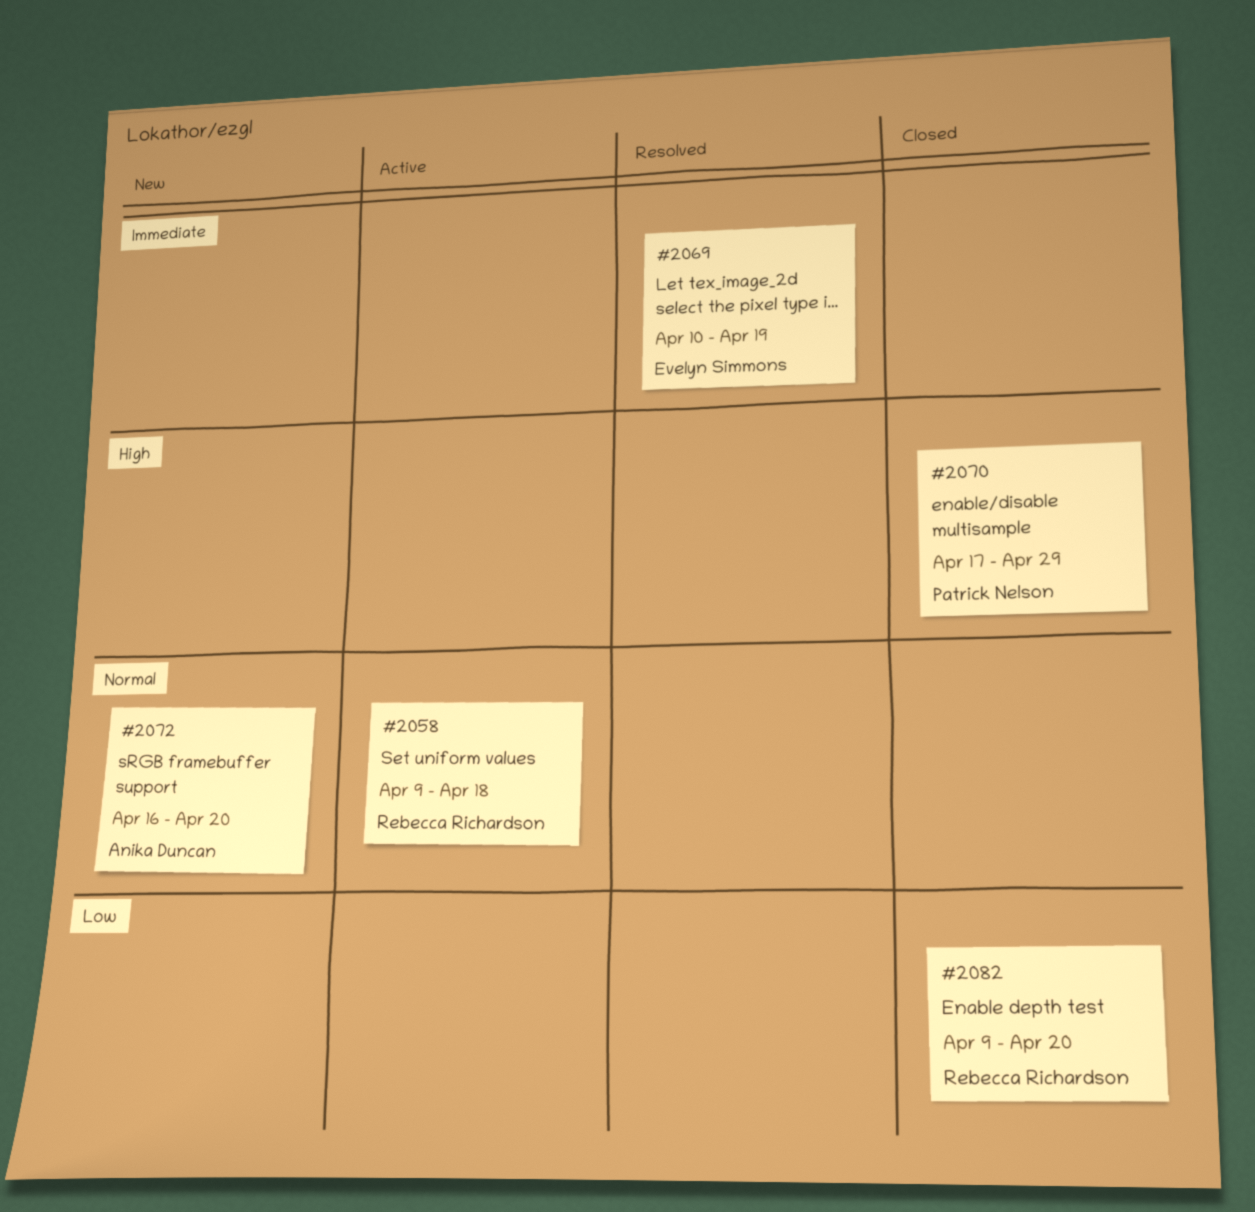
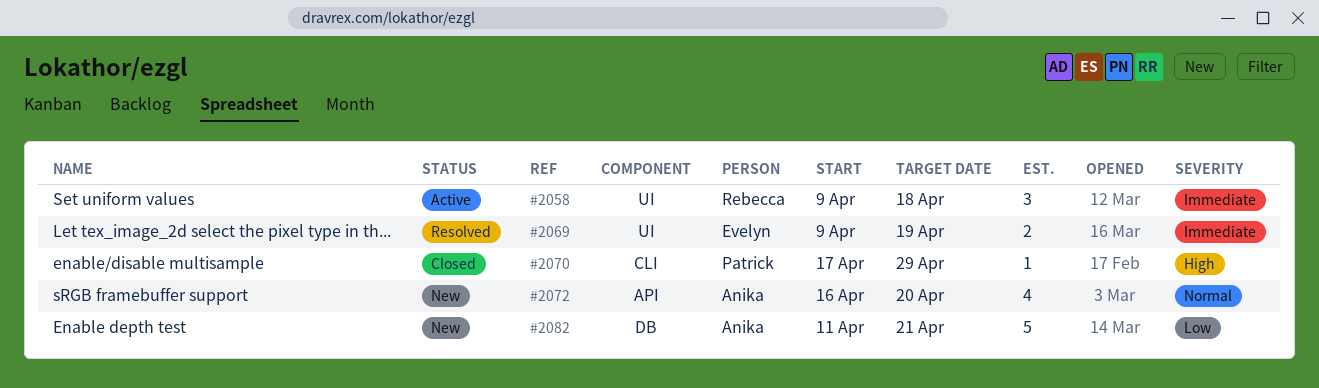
#2058, priority: Normal -> Immediate
#2069, start: Apr 10 -> Apr 9
#2082, status: Closed -> New
#2082, owner: Rebecca Richardson -> Anika Duncan
#2082, start: Apr 9 -> Apr 11
#2082, due: Apr 20 -> Apr 21

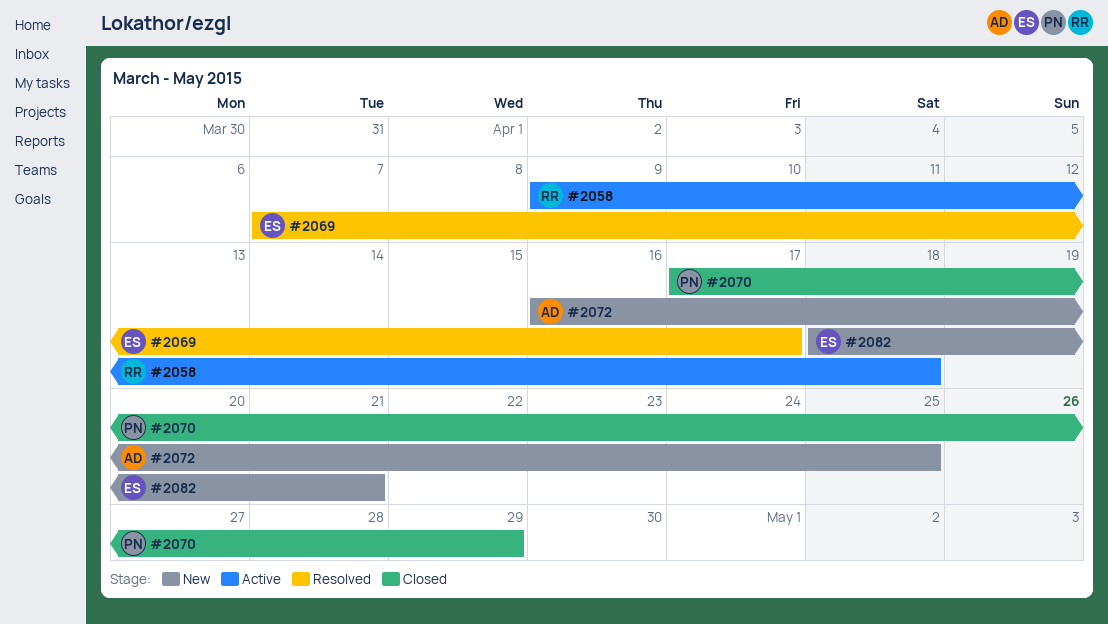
#2069, start: Apr 9 -> Apr 7
#2069, due: Apr 19 -> Apr 17
#2072, due: Apr 20 -> Apr 25
#2082, owner: Anika -> Evelyn
#2082, start: Apr 11 -> Apr 18

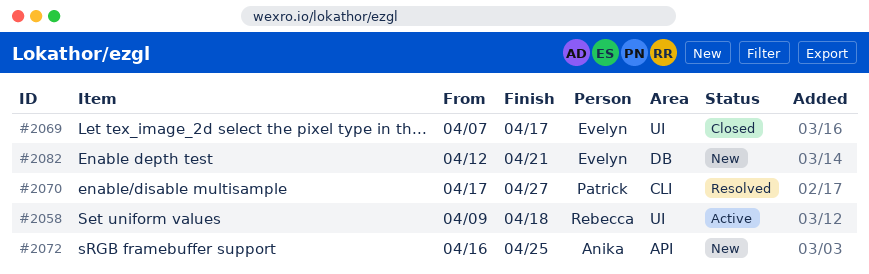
#2069, status: Resolved -> Closed
#2070, status: Closed -> Resolved
#2070, due: Apr 29 -> Apr 27
#2082, start: Apr 18 -> Apr 12

